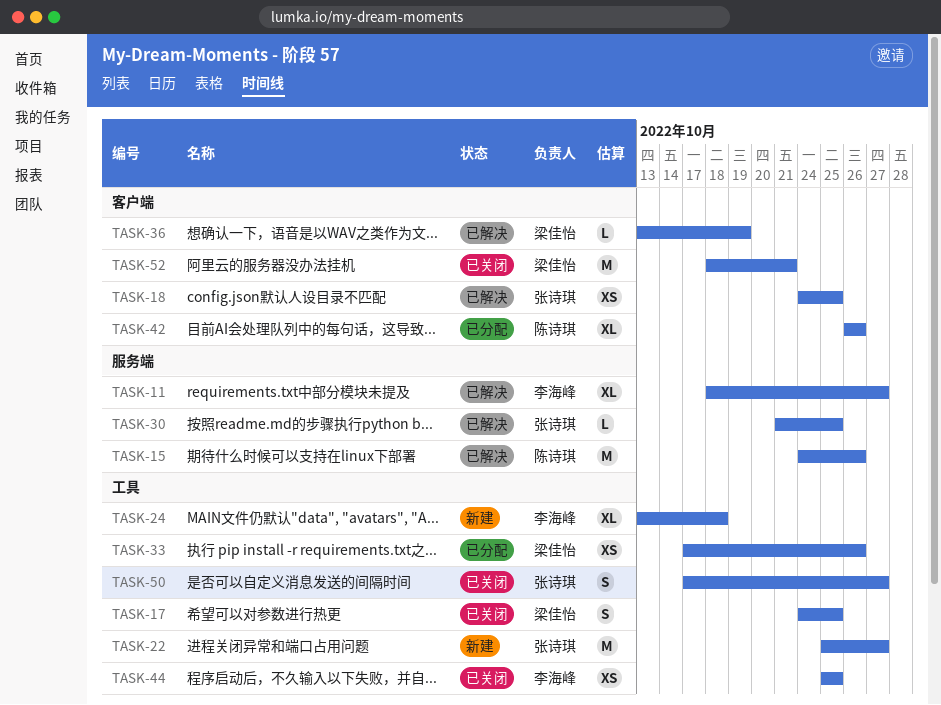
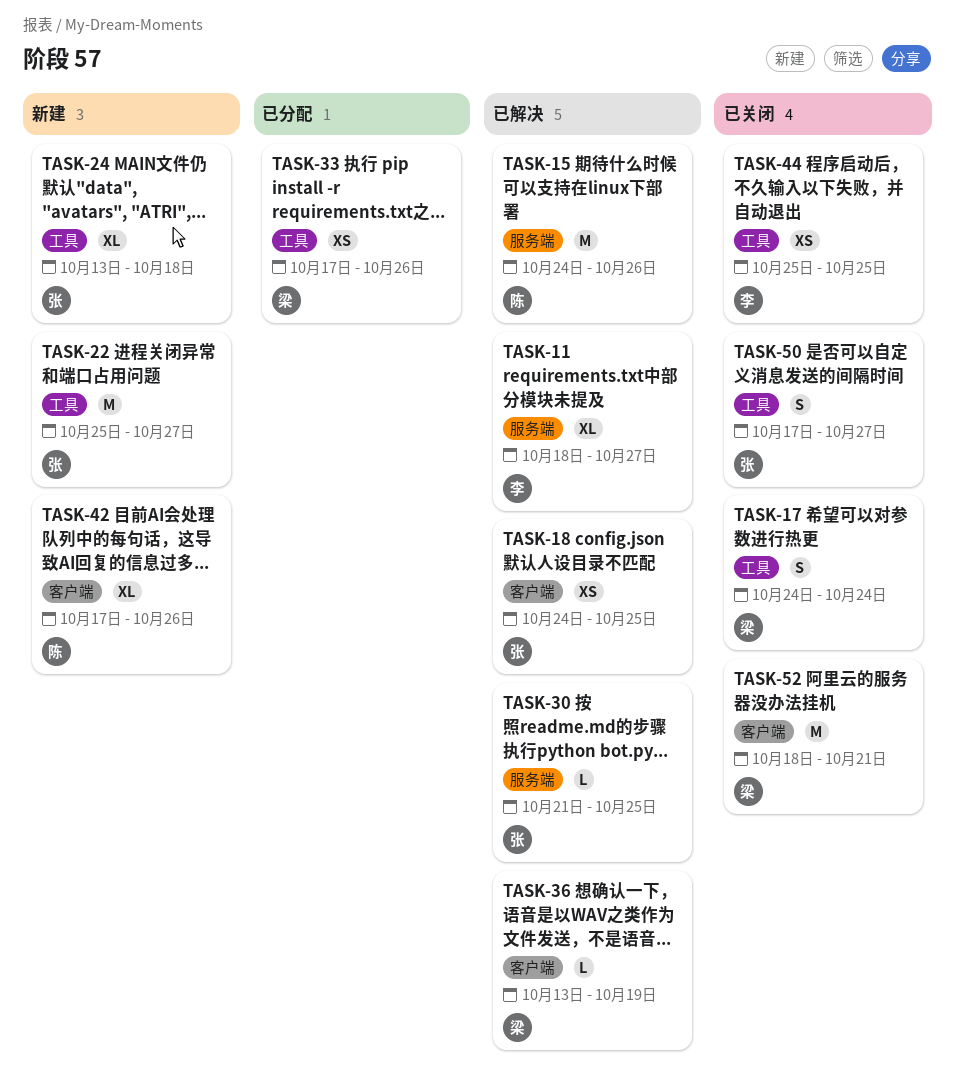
TASK-17, due: Oct 25 -> Oct 24
TASK-24, owner: 李海峰 -> 张诗琪
TASK-42, status: 已分配 -> 新建
TASK-42, start: Oct 26 -> Oct 17

